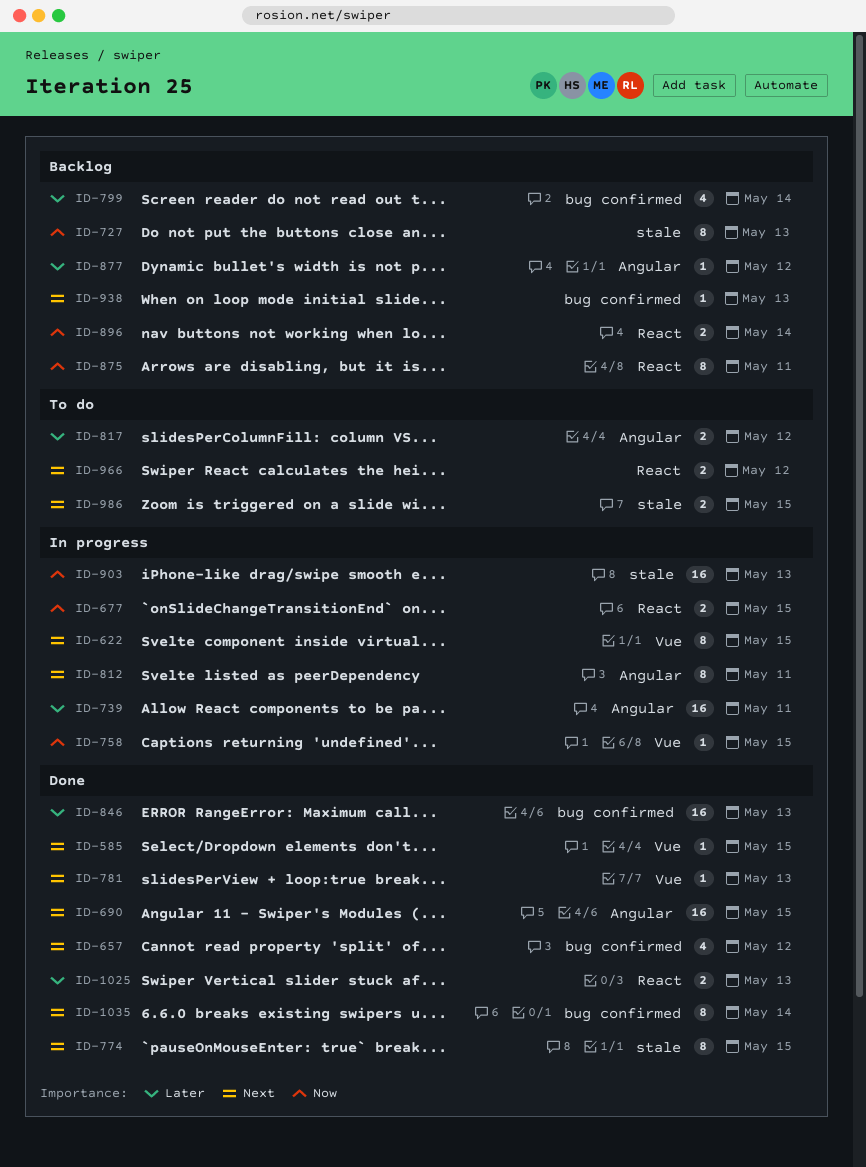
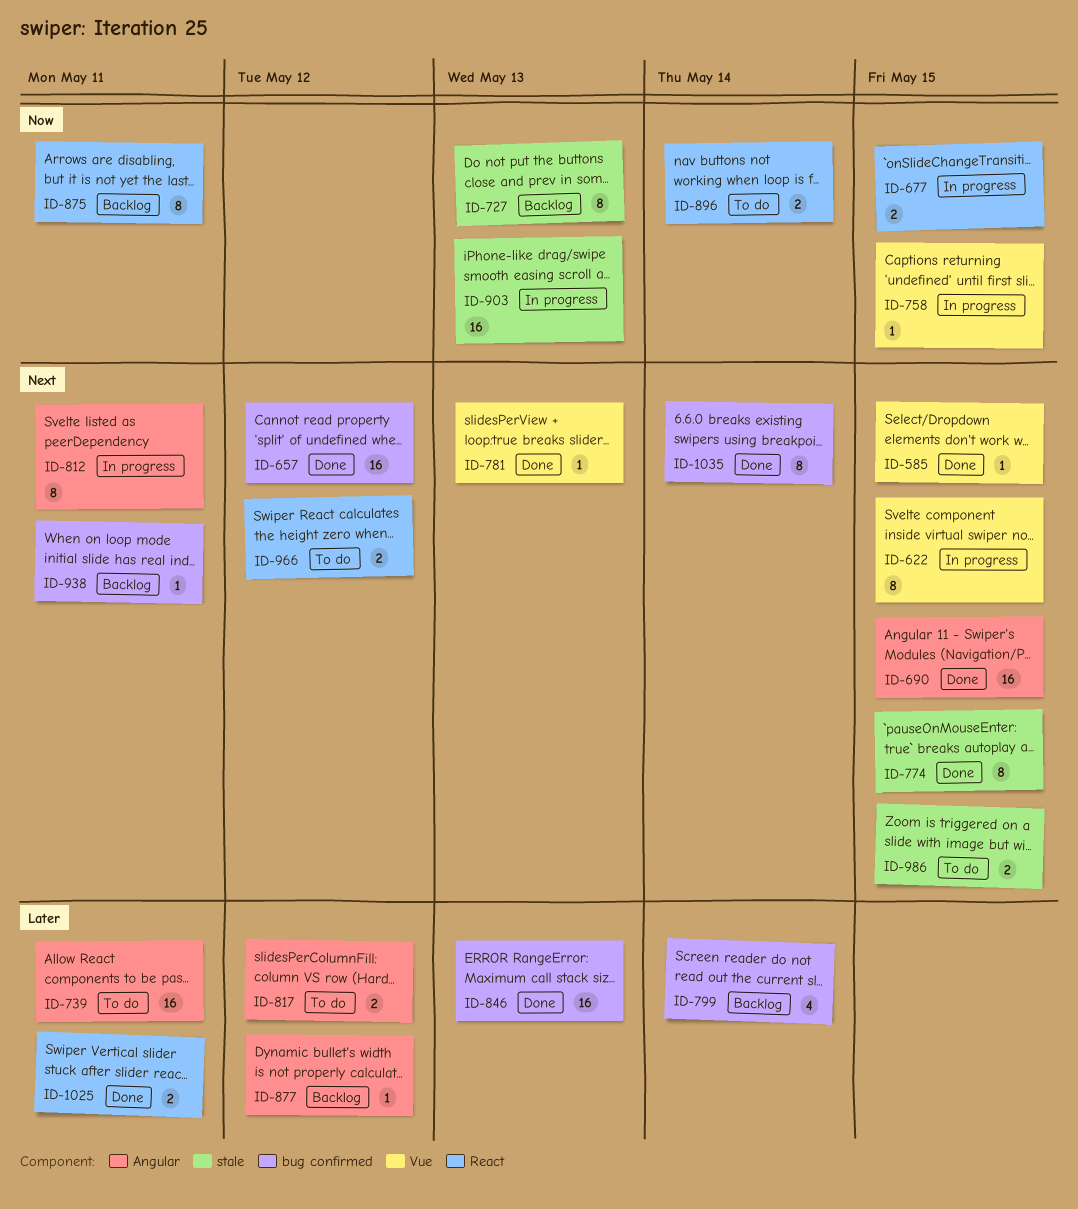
ID-657, estimate: 4 -> 16
ID-739, status: In progress -> To do
ID-896, status: Backlog -> To do
ID-938, due: May 13 -> May 11
ID-1025, due: May 13 -> May 11

